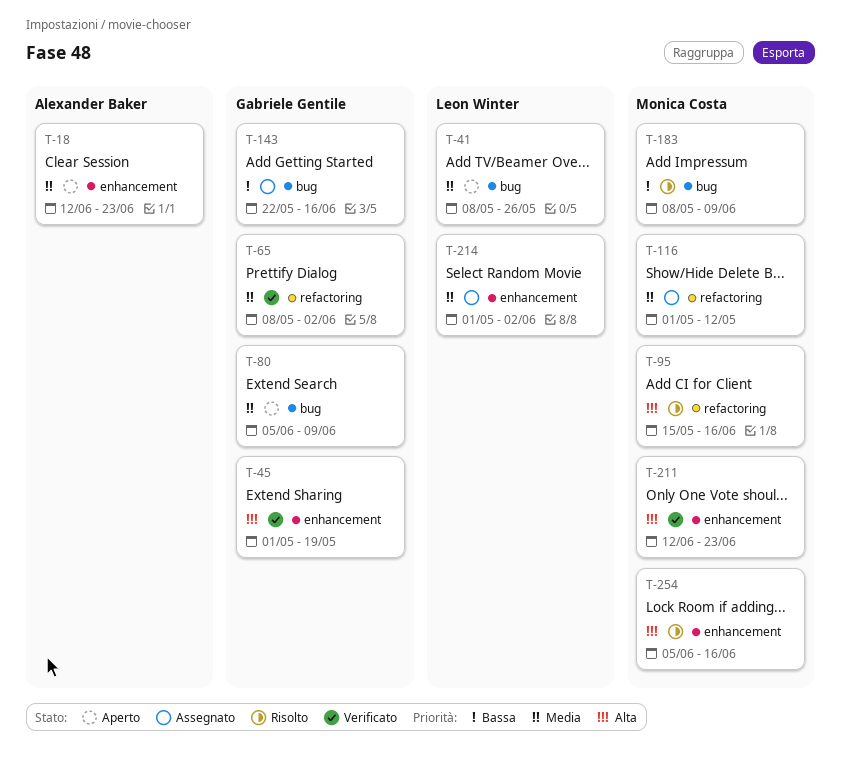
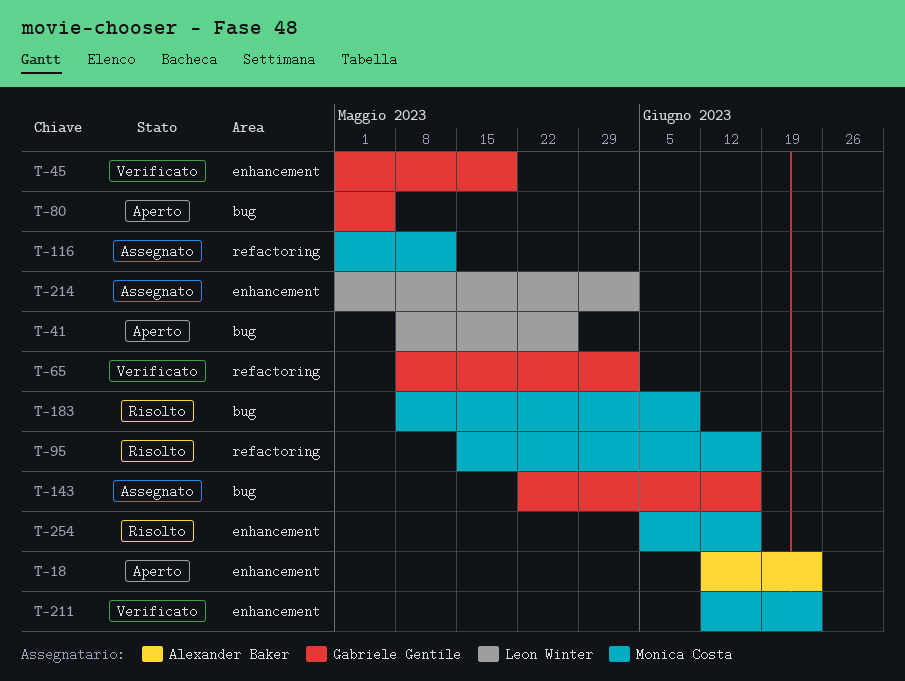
T-80, start: Jun 5 -> May 1
T-80, due: Jun 9 -> May 5

